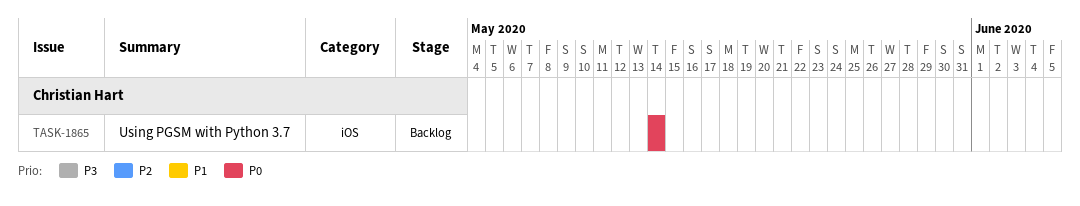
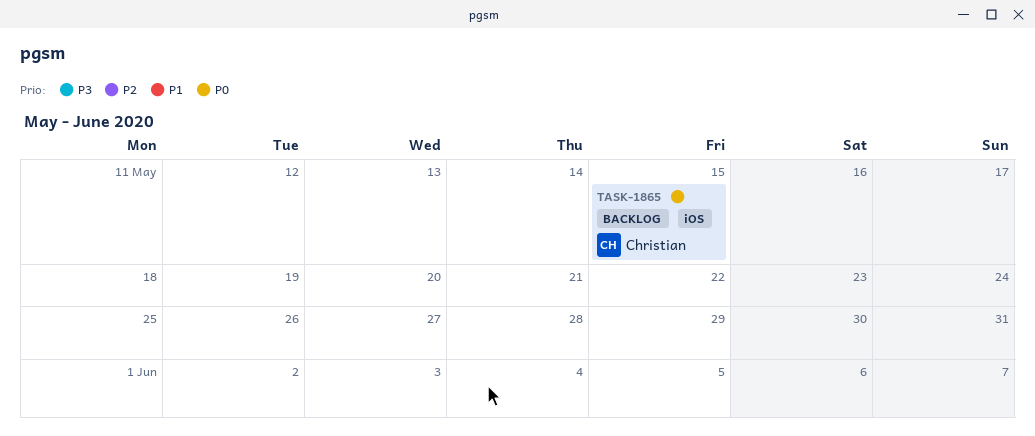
TASK-1865, due: May 14 -> May 15

